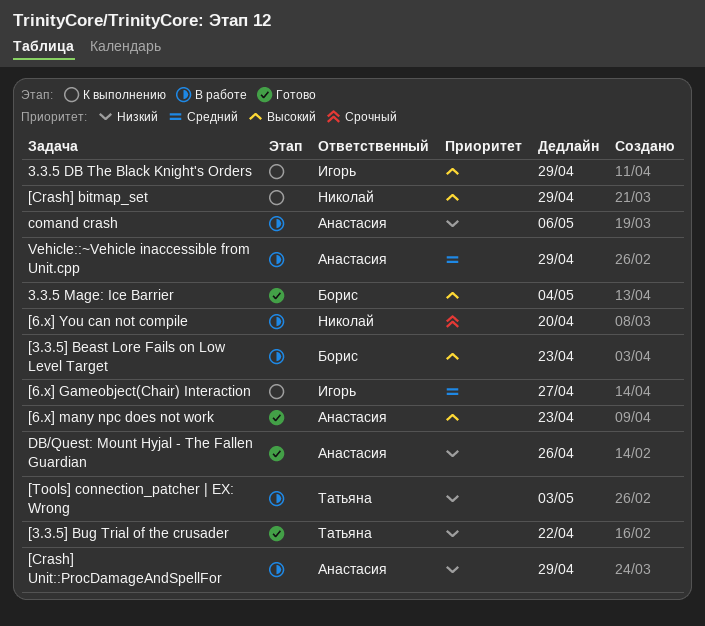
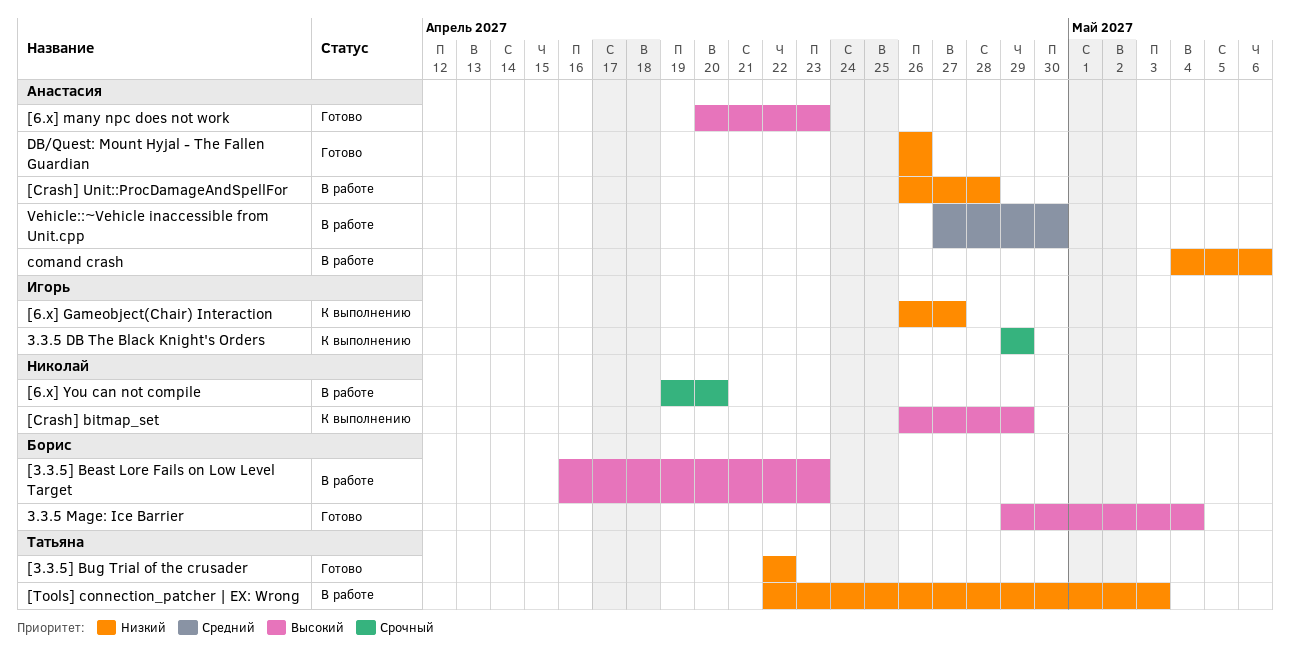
3.3.5 DB The Black Knight's Orders, priority: Высокий -> Срочный
[6.x] Gameobject(Chair) Interaction, priority: Средний -> Низкий
[Crash] Unit::ProcDamageAndSpellFor, due: Apr 29 -> Apr 28
Vehicle::~Vehicle inaccessible from Unit.cpp, due: Apr 29 -> Apr 30

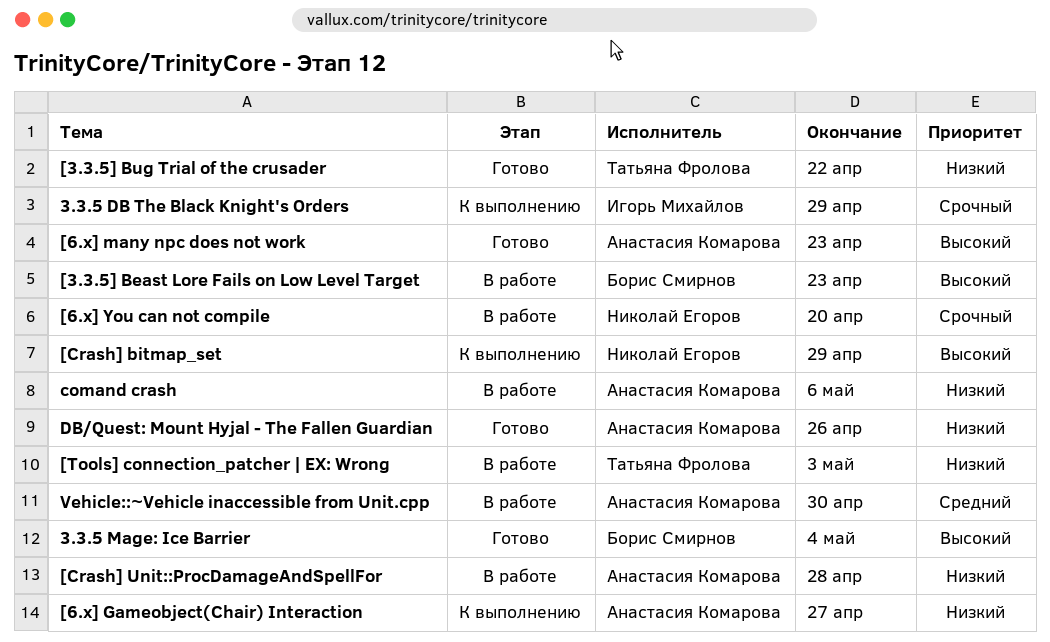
[6.x] Gameobject(Chair) Interaction, owner: Игорь Михайлов -> Анастасия Комарова

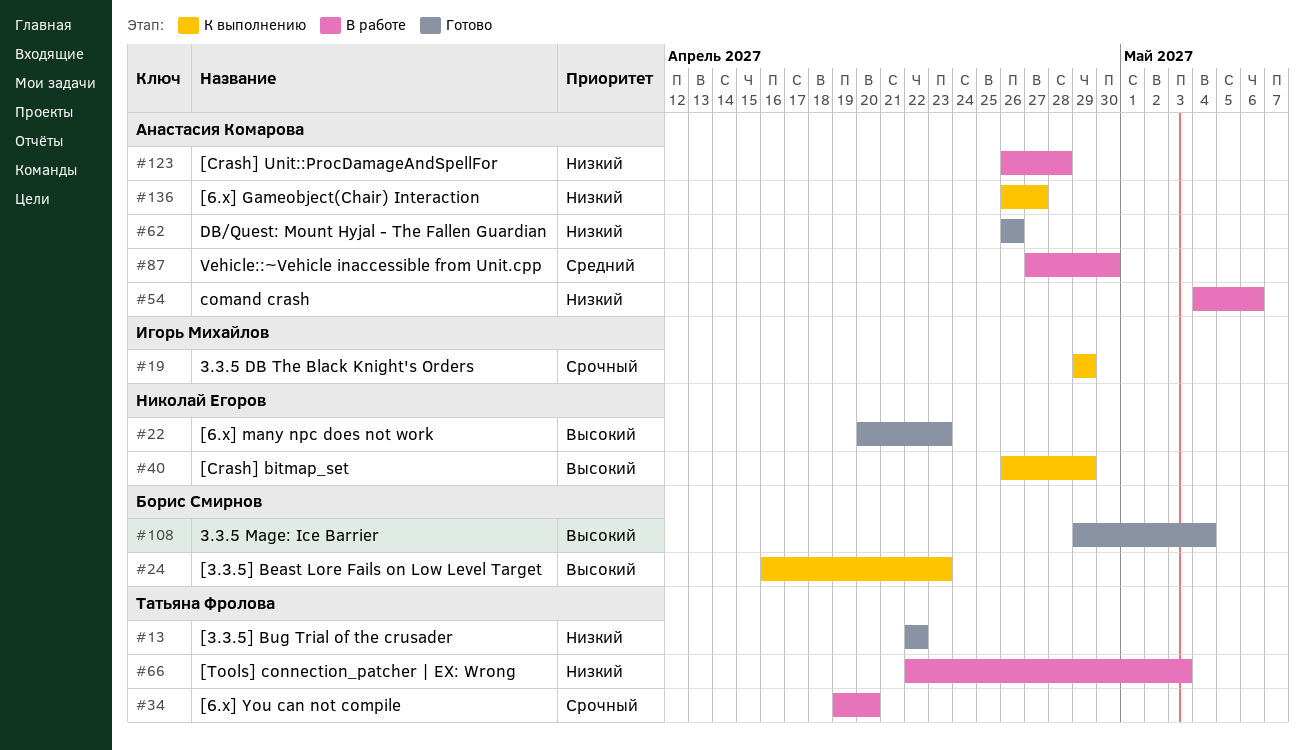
[3.3.5] Beast Lore Fails on Low Level Target, status: В работе -> К выполнению
[6.x] many npc does not work, owner: Анастасия Комарова -> Николай Егоров
[6.x] You can not compile, owner: Николай Егоров -> Татьяна Фролова

